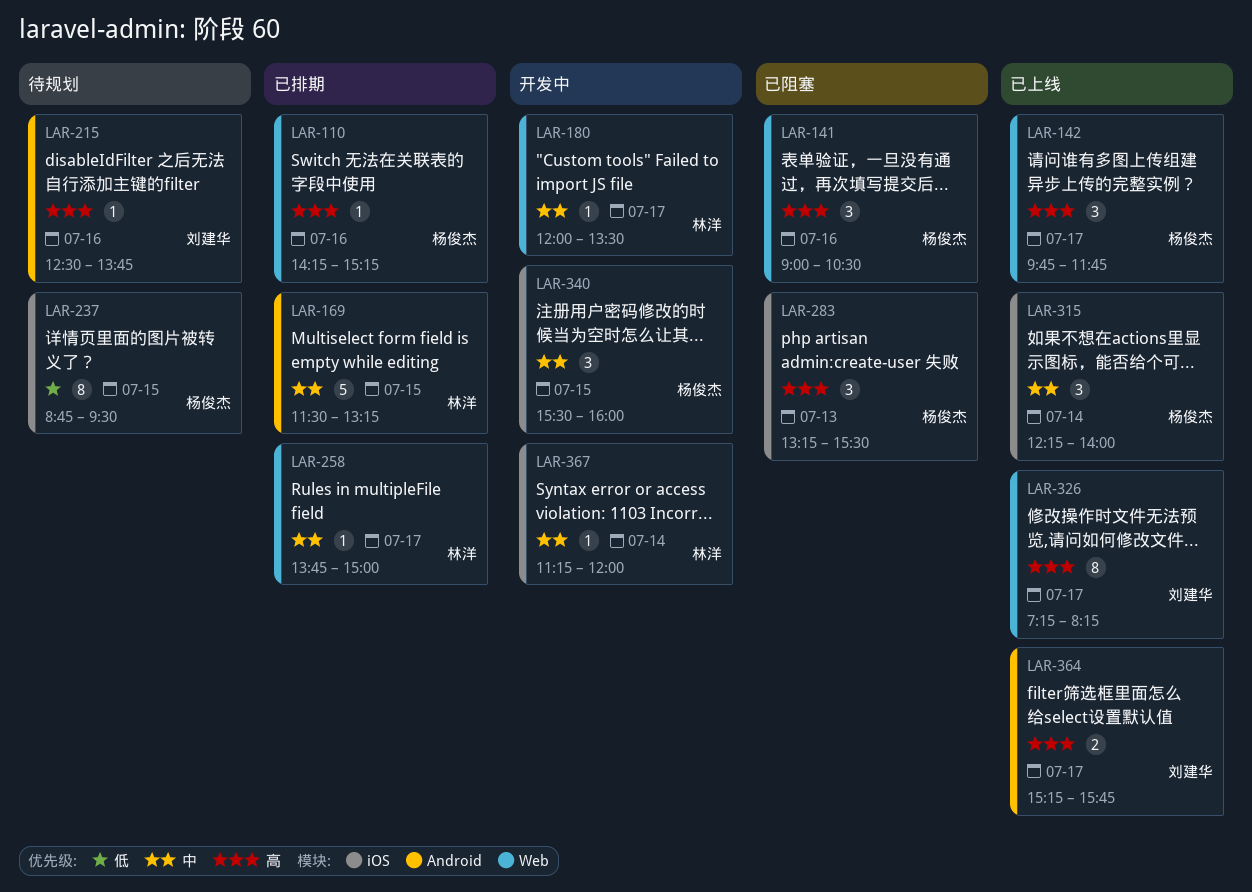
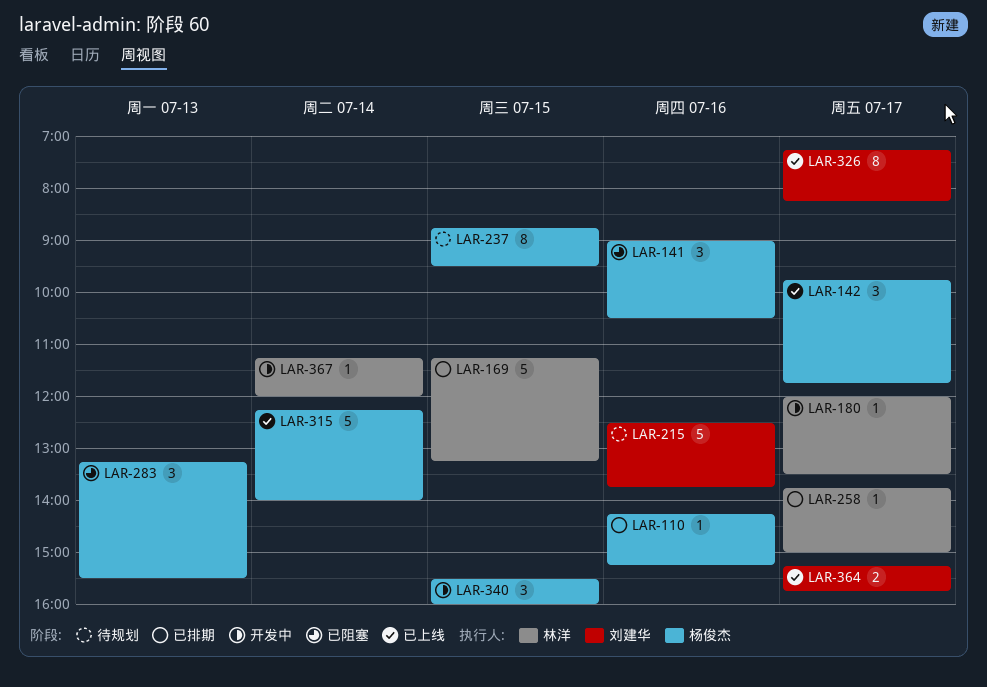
LAR-169, begins: 11:30 -> 11:15
LAR-215, estimate: 1 -> 5
LAR-315, estimate: 3 -> 5

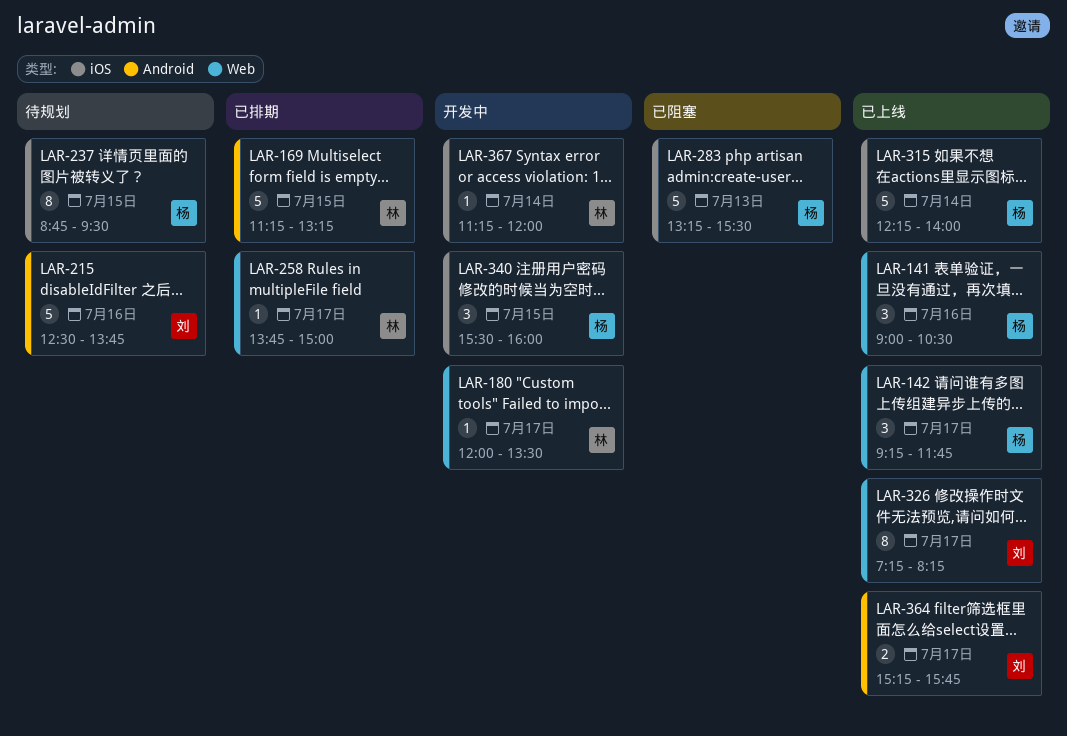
LAR-110: present -> none
LAR-141, status: 已阻塞 -> 已上线
LAR-142, begins: 09:45 -> 09:15
LAR-283, estimate: 3 -> 5

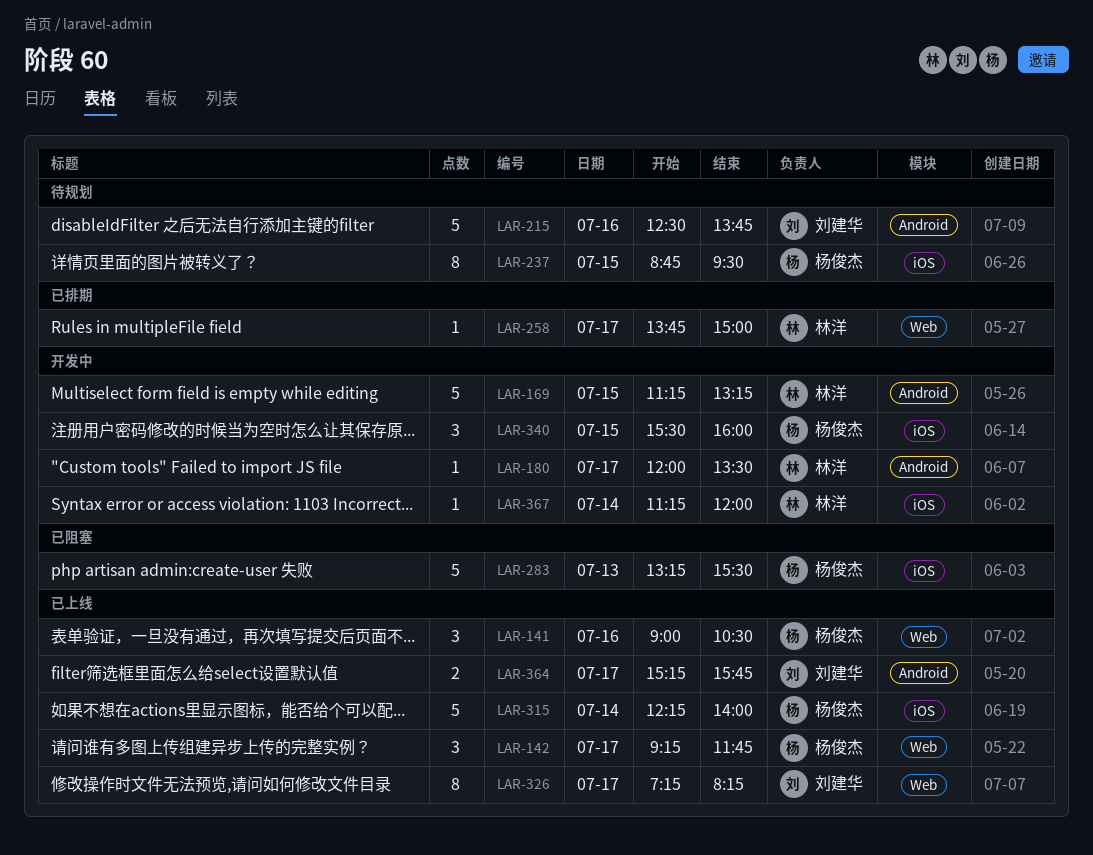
LAR-169, status: 已排期 -> 开发中
LAR-180, label: Web -> Android

